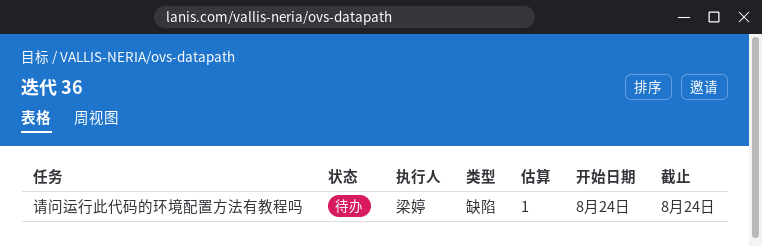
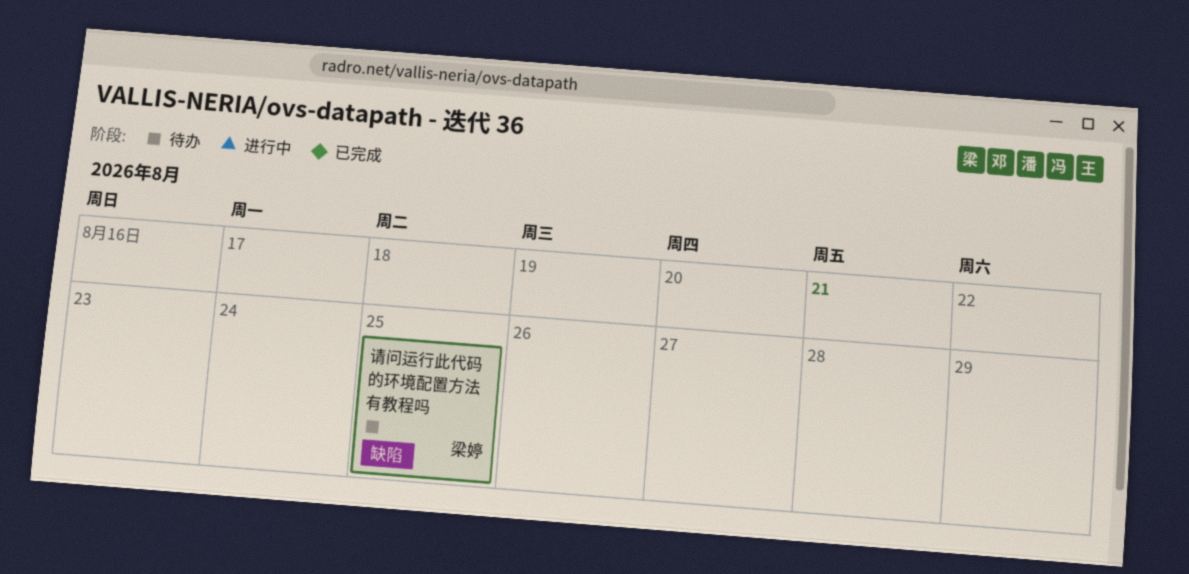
请问运行此代码的环境配置方法有教程吗, due: Aug 24 -> Aug 25

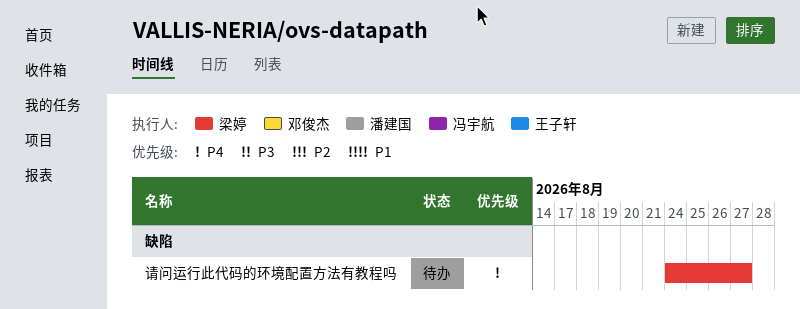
请问运行此代码的环境配置方法有教程吗, due: Aug 25 -> Aug 27

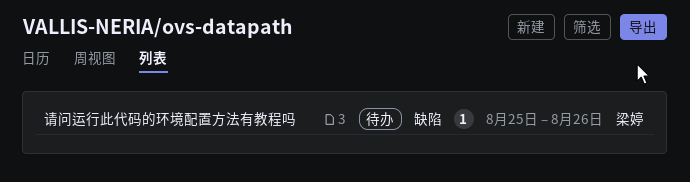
请问运行此代码的环境配置方法有教程吗, start: Aug 24 -> Aug 25
请问运行此代码的环境配置方法有教程吗, due: Aug 27 -> Aug 26

